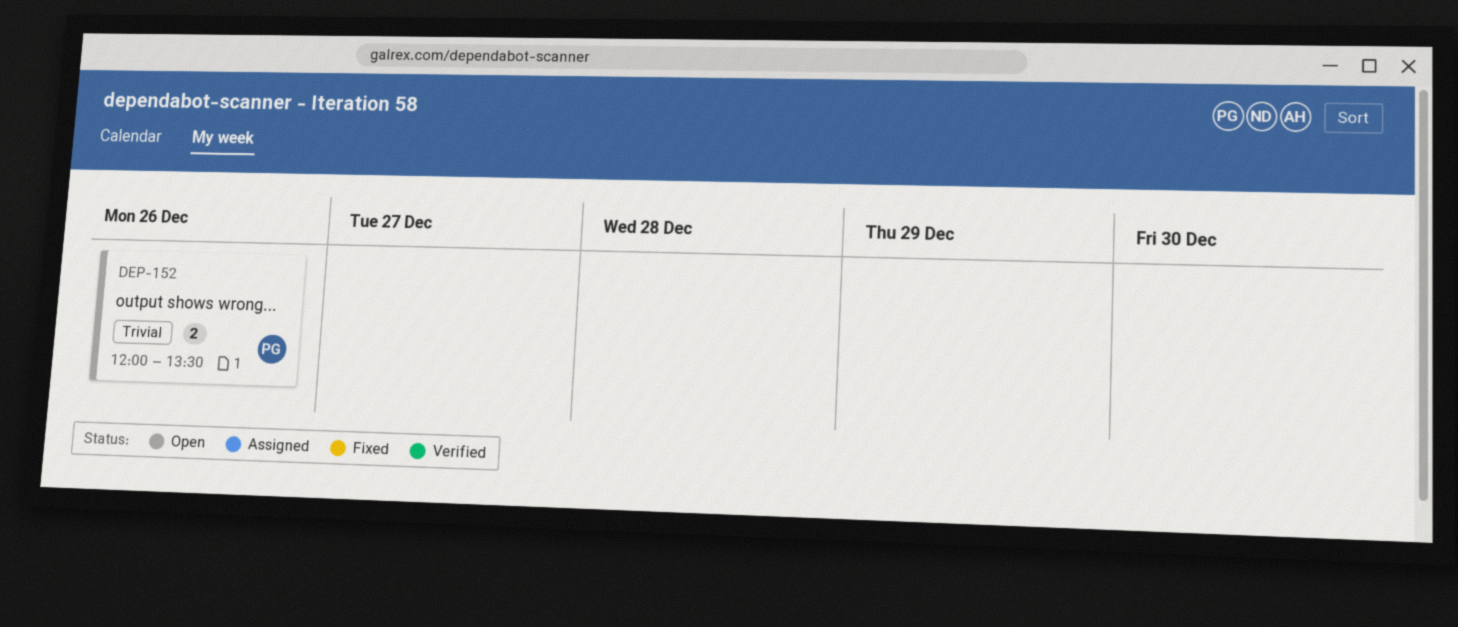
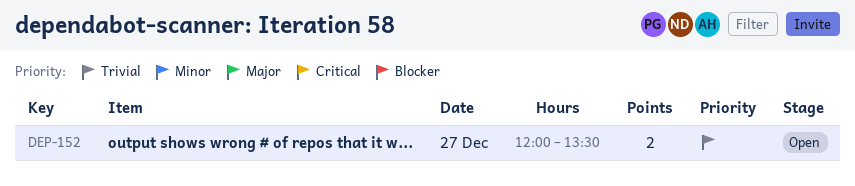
DEP-152, day: Dec 26 -> Dec 27

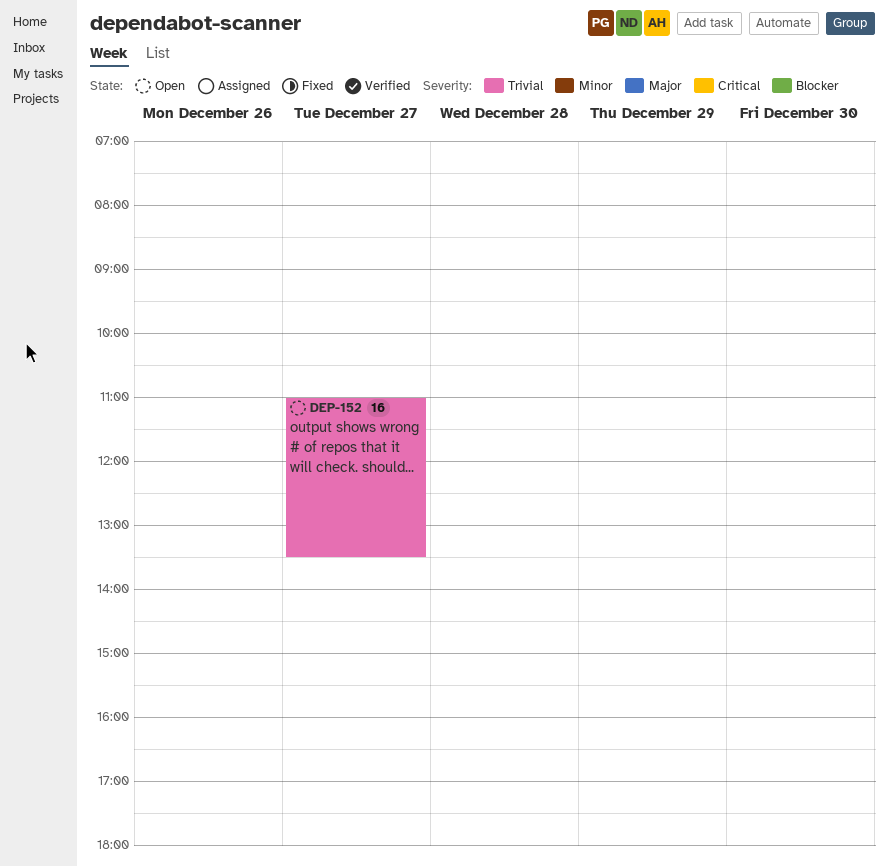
DEP-152, estimate: 2 -> 16
DEP-152, begins: 12:00 -> 11:00

